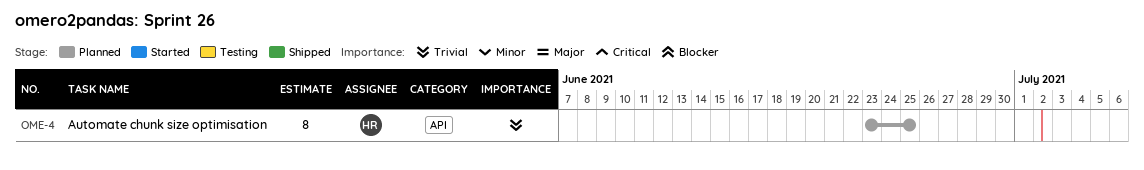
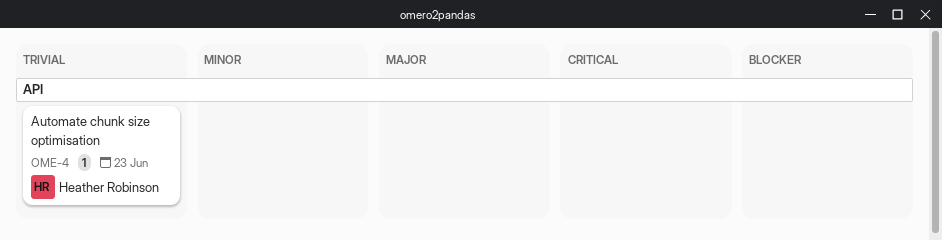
OME-4, estimate: 8 -> 1
OME-4, due: Jun 25 -> Jun 23

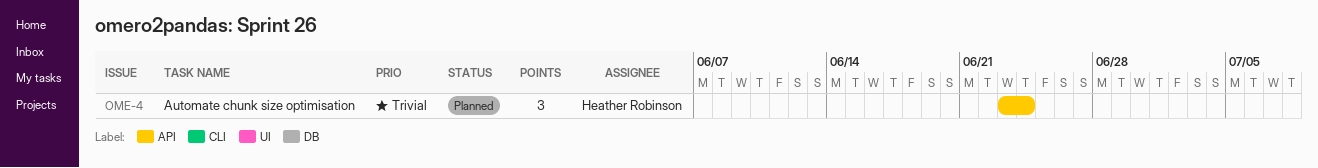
OME-4, estimate: 1 -> 3
OME-4, due: Jun 23 -> Jun 24

